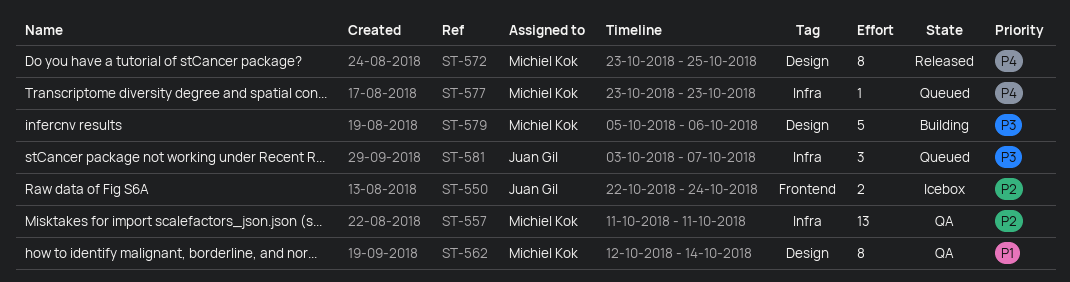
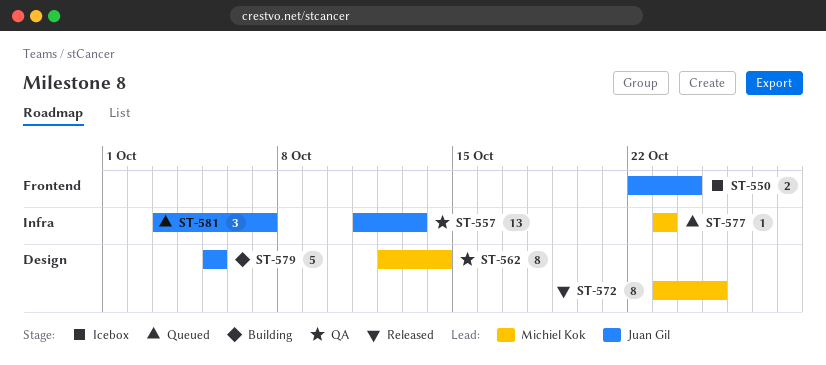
ST-557, owner: Michiel Kok -> Juan Gil
ST-557, due: Oct 11 -> Oct 13
ST-579, owner: Michiel Kok -> Juan Gil
ST-579, due: Oct 6 -> Oct 5

